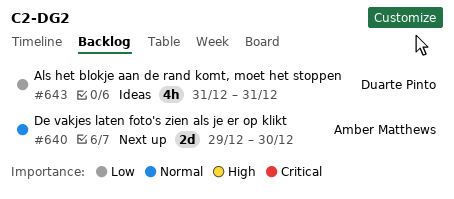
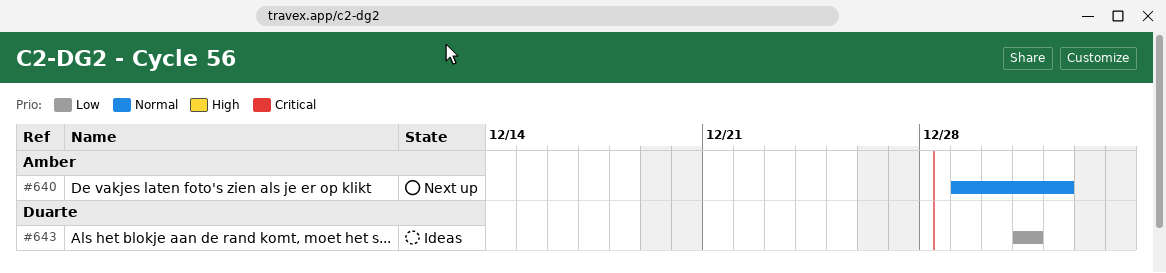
#640, due: Dec 30 -> Jan 1

